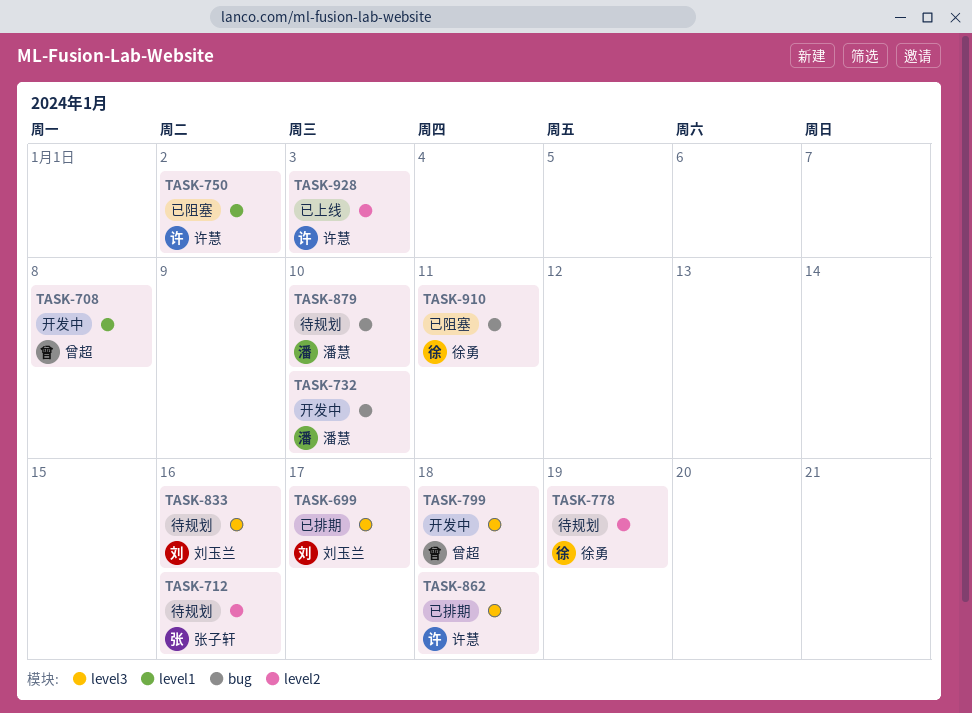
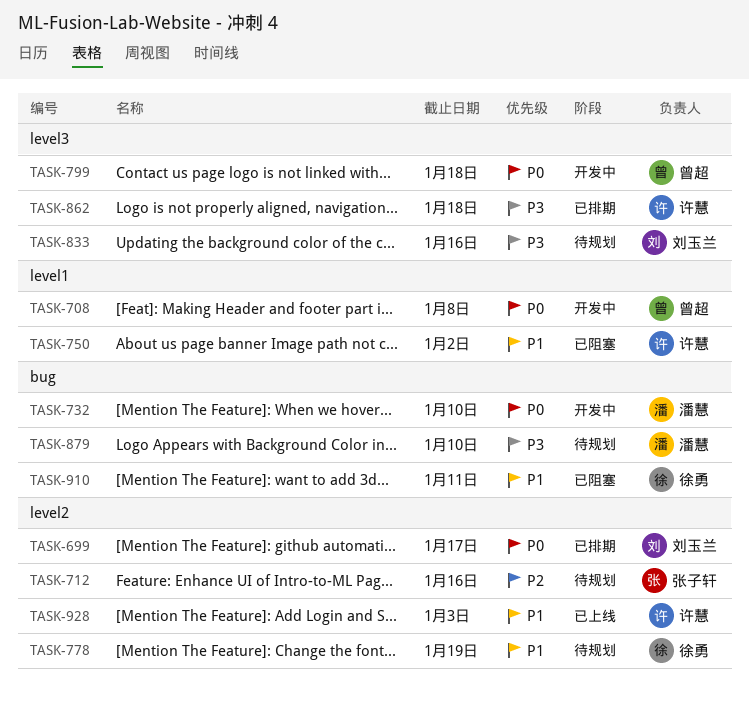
TASK-699, label: level3 -> level2

